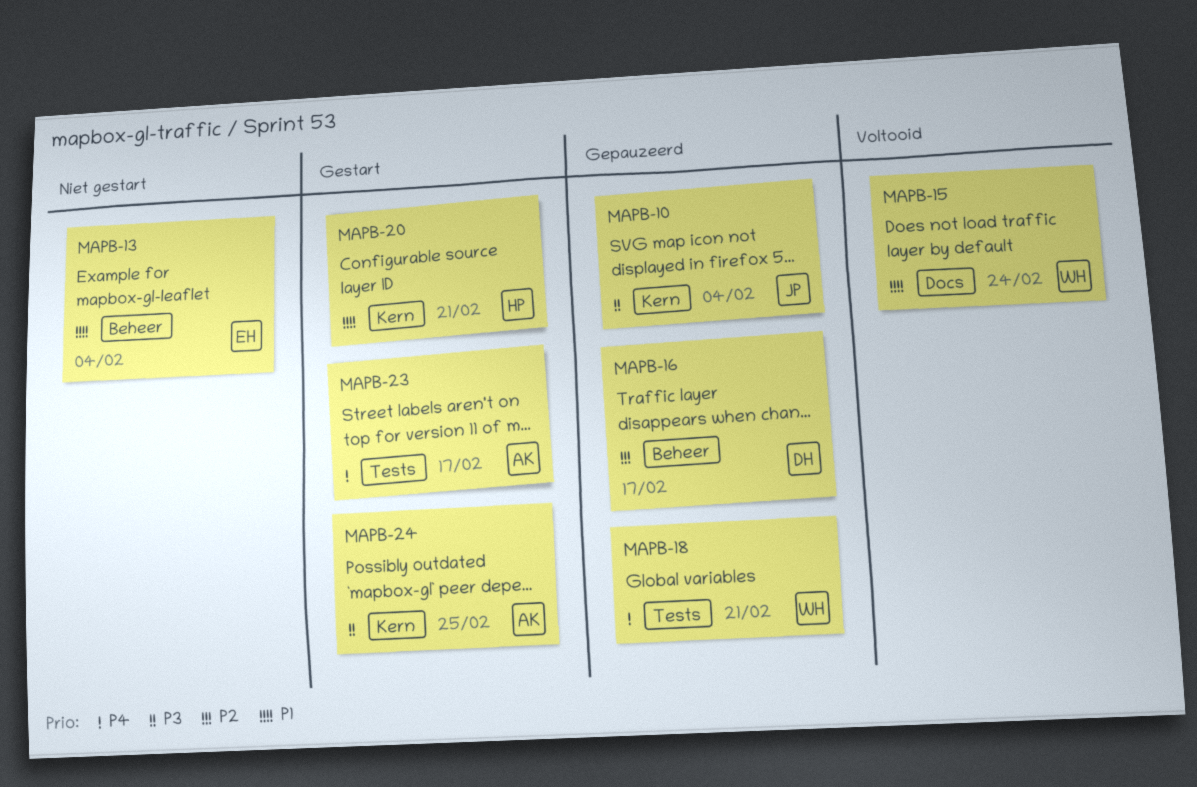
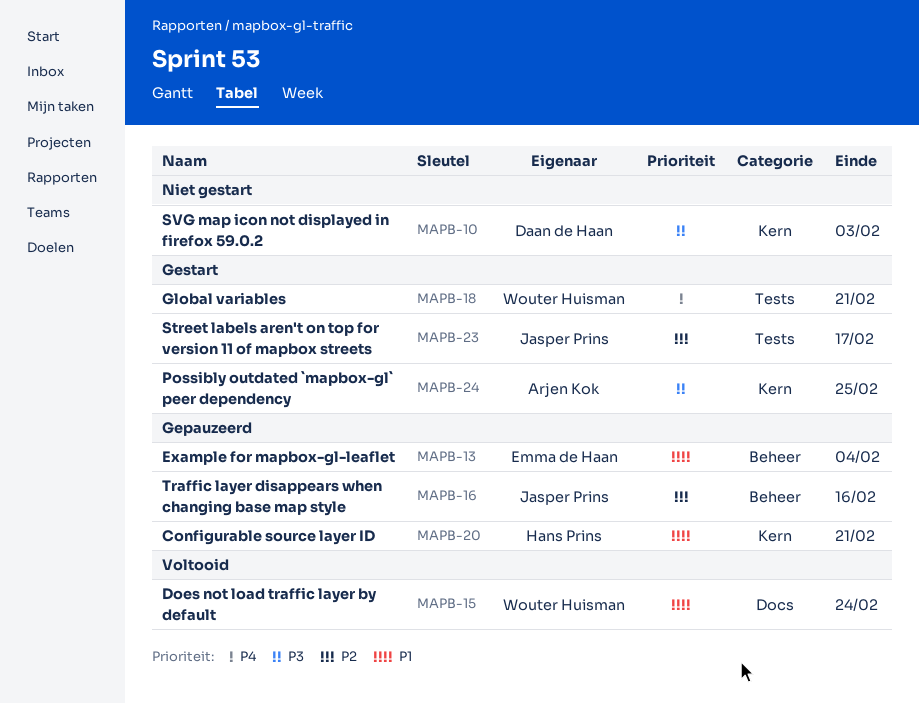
MAPB-10, status: Gepauzeerd -> Niet gestart
MAPB-10, owner: Jasper Prins -> Daan de Haan
MAPB-10, due: Feb 4 -> Feb 3
MAPB-13, status: Niet gestart -> Gepauzeerd
MAPB-16, owner: Daan de Haan -> Jasper Prins
MAPB-16, due: Feb 17 -> Feb 16
MAPB-18, status: Gepauzeerd -> Gestart
MAPB-20, status: Gestart -> Gepauzeerd
MAPB-23, owner: Arjen Kok -> Jasper Prins
MAPB-23, priority: P4 -> P2

